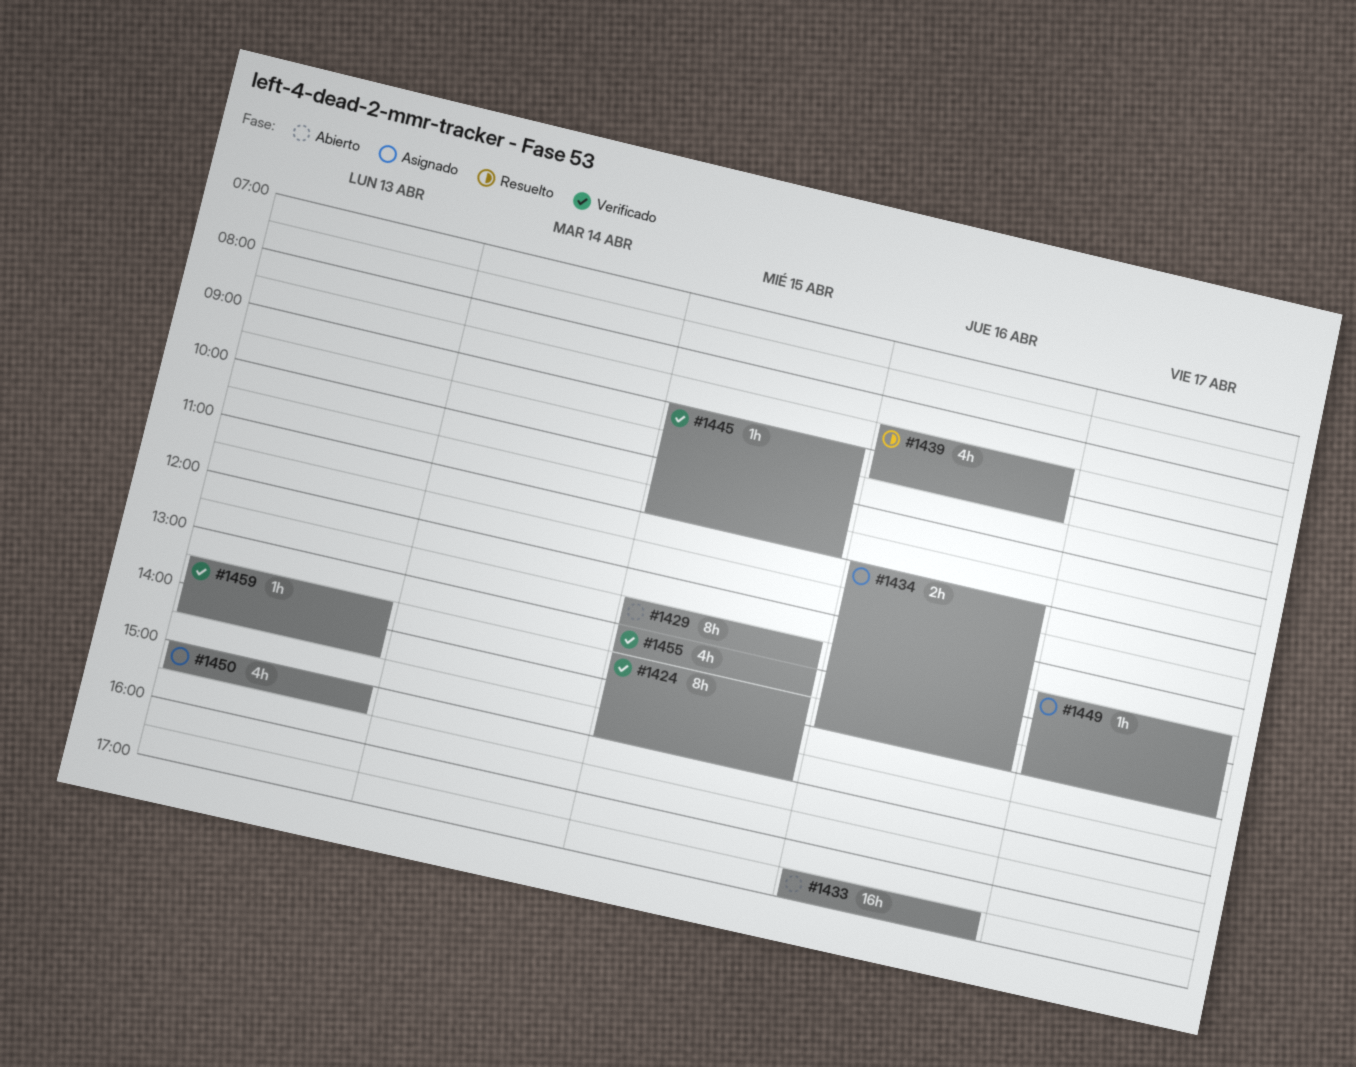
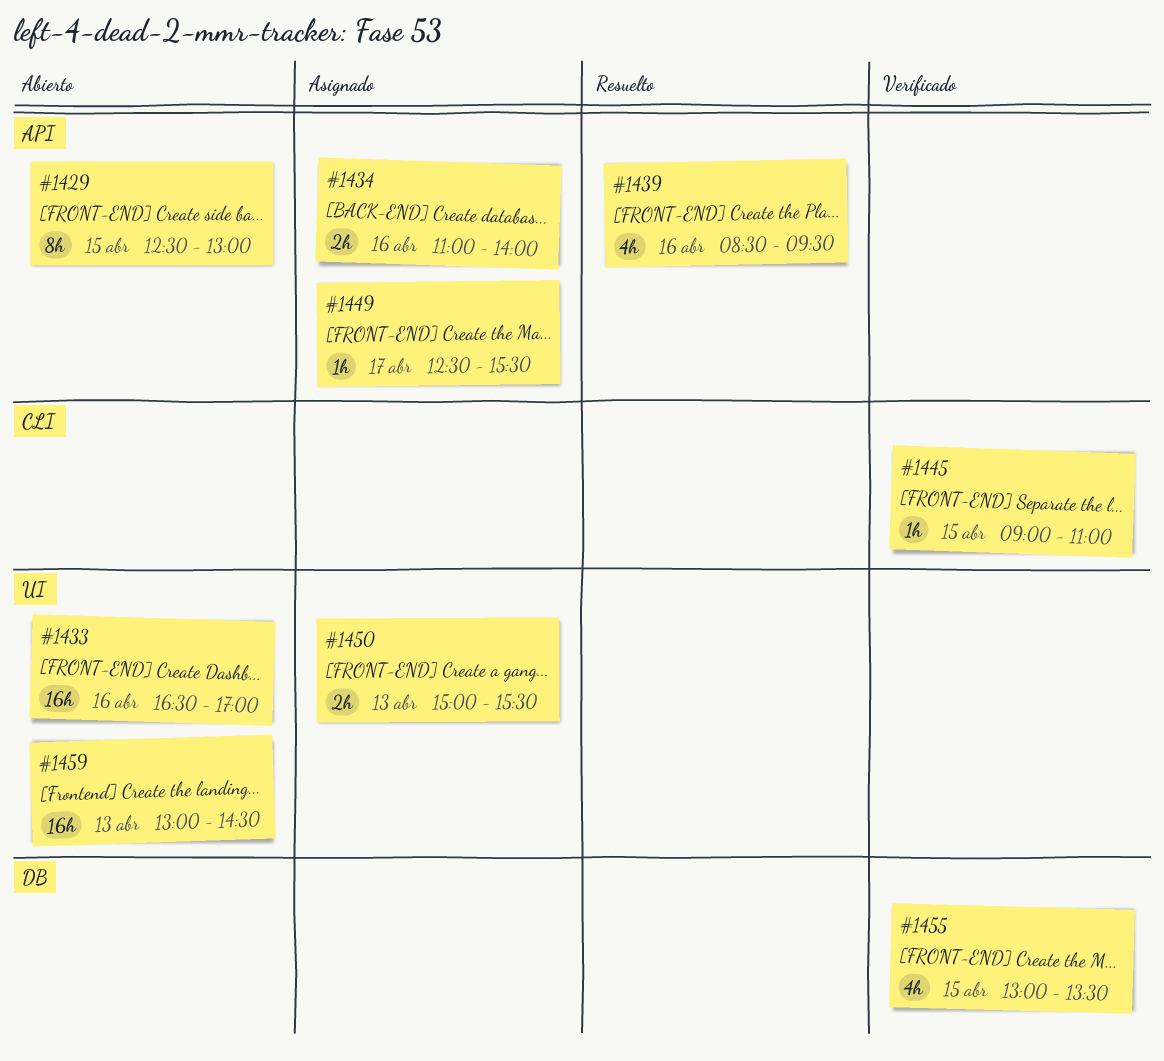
#1424: present -> none
#1449, ends: 14:00 -> 15:30
#1450, estimate: 4h -> 2h
#1459, status: Verificado -> Abierto
#1459, estimate: 1h -> 16h
#1459, begins: 13:30 -> 13:00

